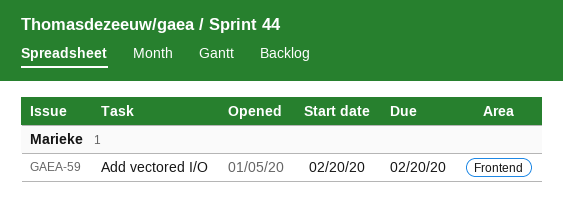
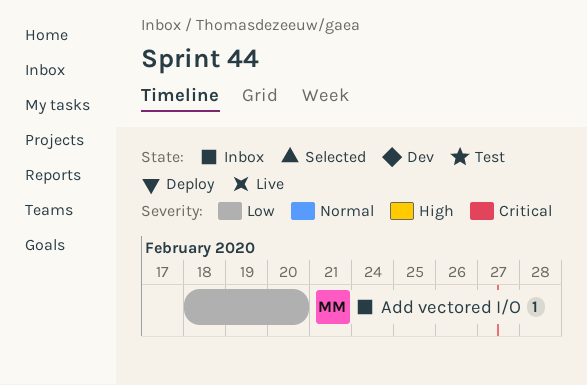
Add vectored I/O, start: Feb 20 -> Feb 18

